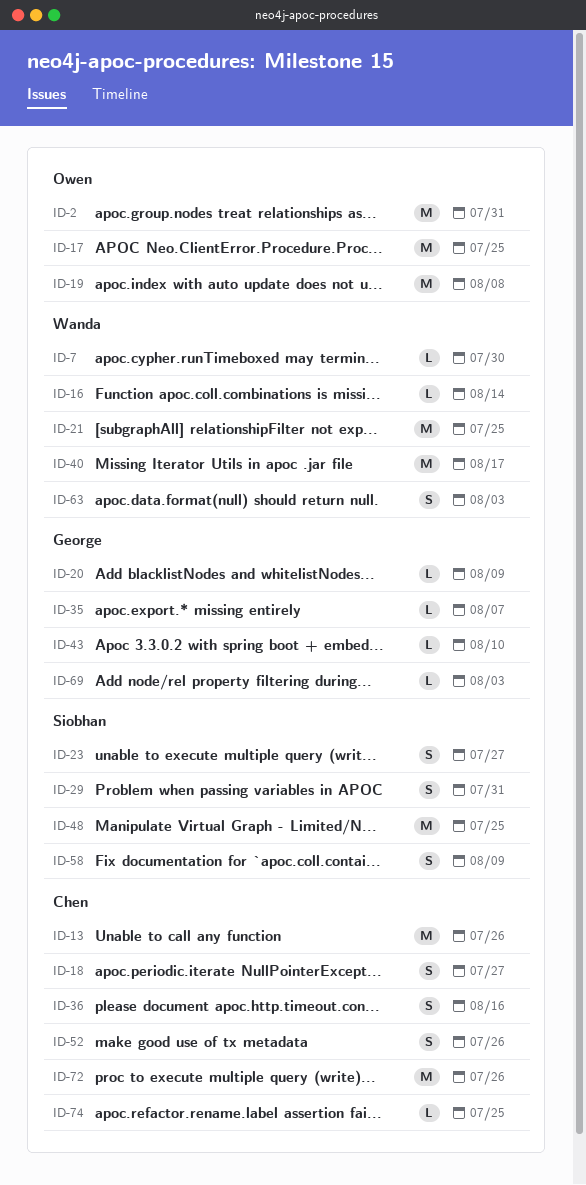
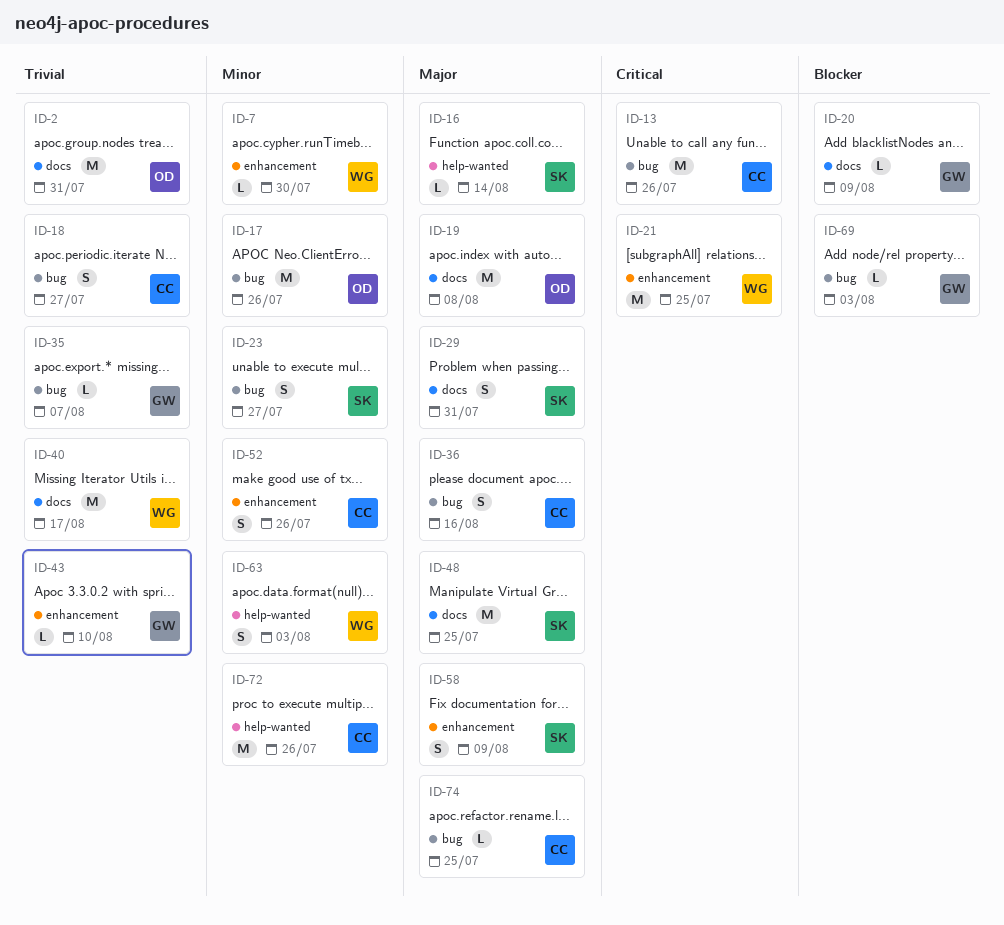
ID-16, owner: Wanda -> Siobhan
ID-17, due: Jul 25 -> Jul 26

